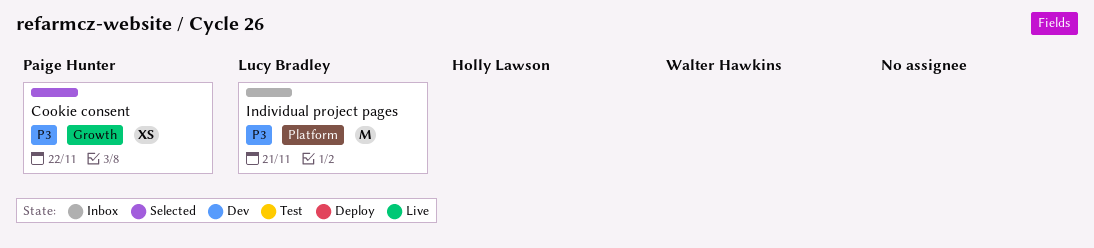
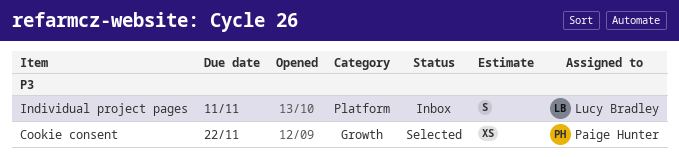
Individual project pages, estimate: M -> S
Individual project pages, due: Nov 21 -> Nov 11

